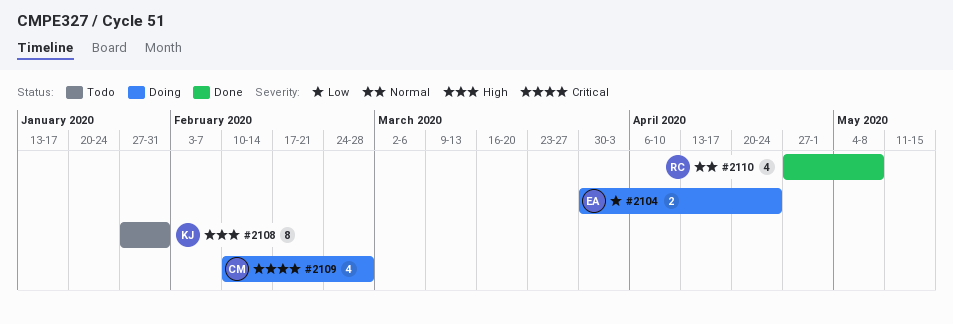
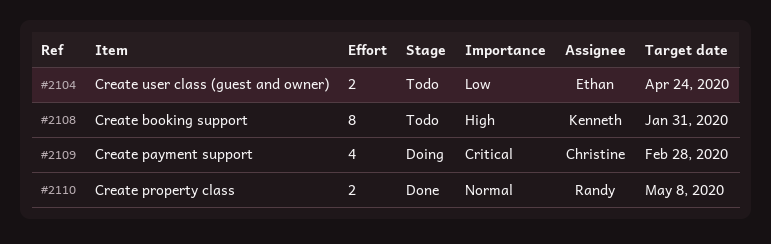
#2104, status: Doing -> Todo
#2110, estimate: 4 -> 2

